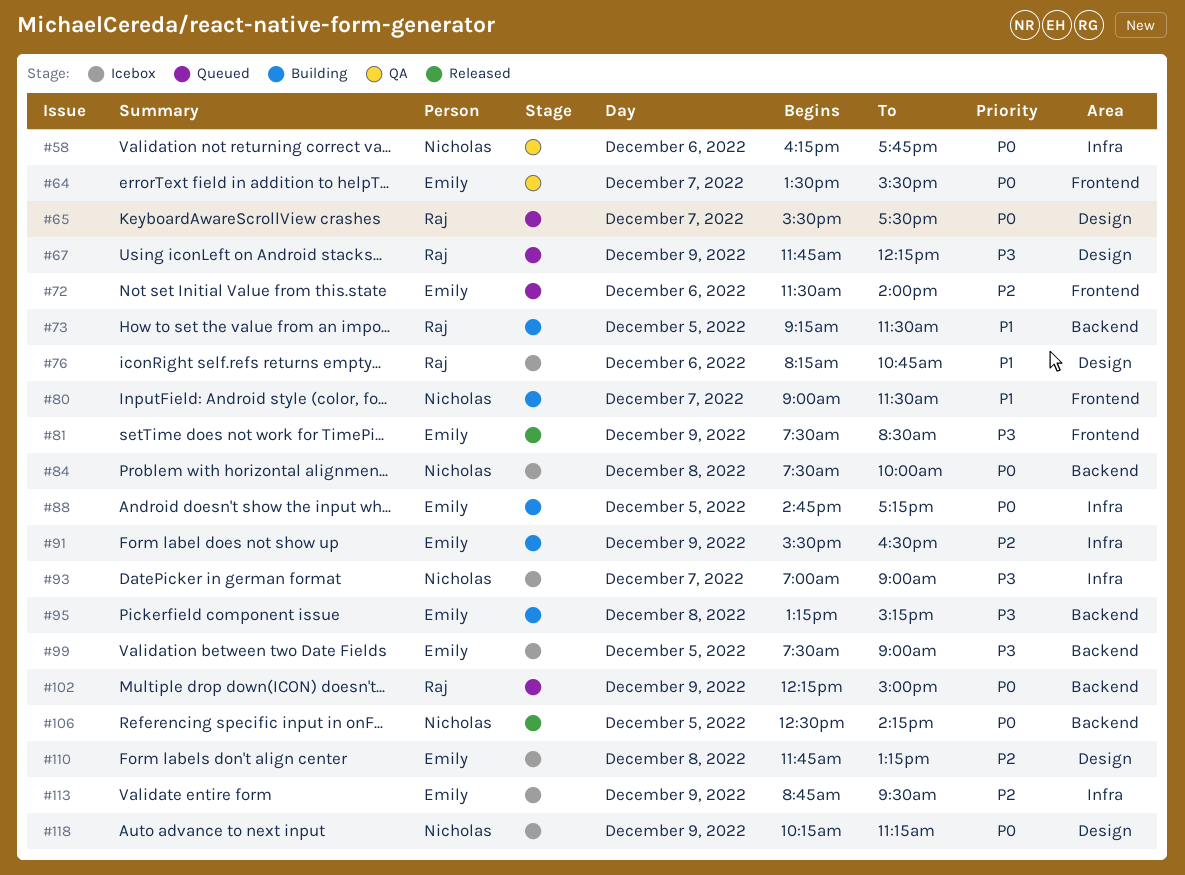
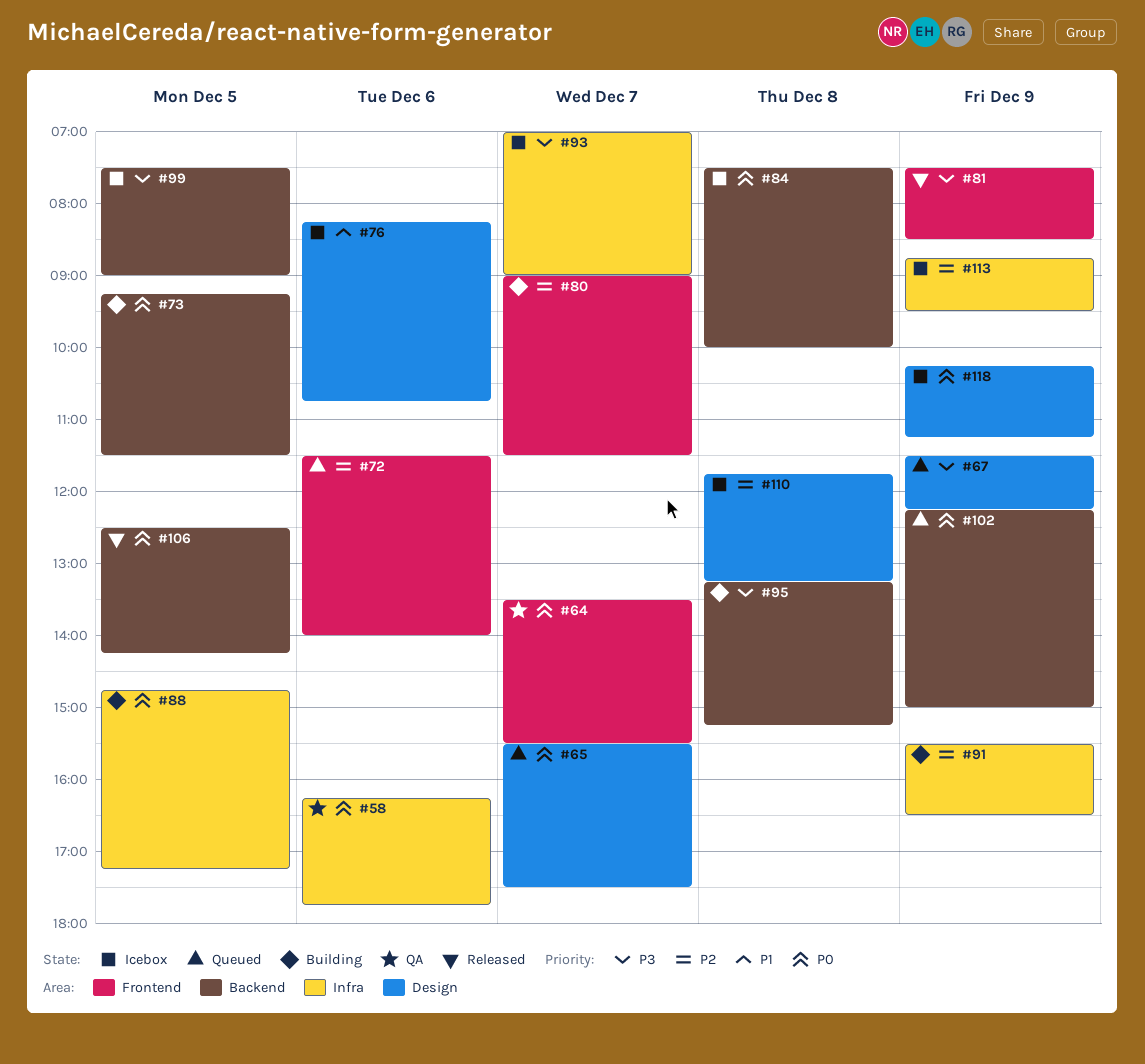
#67, begins: 11:45 -> 11:30
#73, priority: P1 -> P0
#80, priority: P1 -> P2

